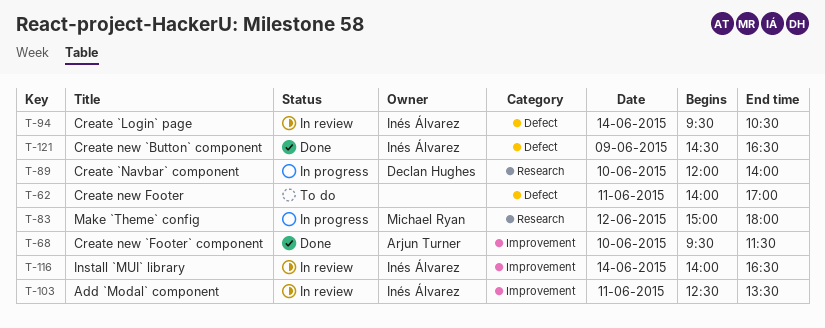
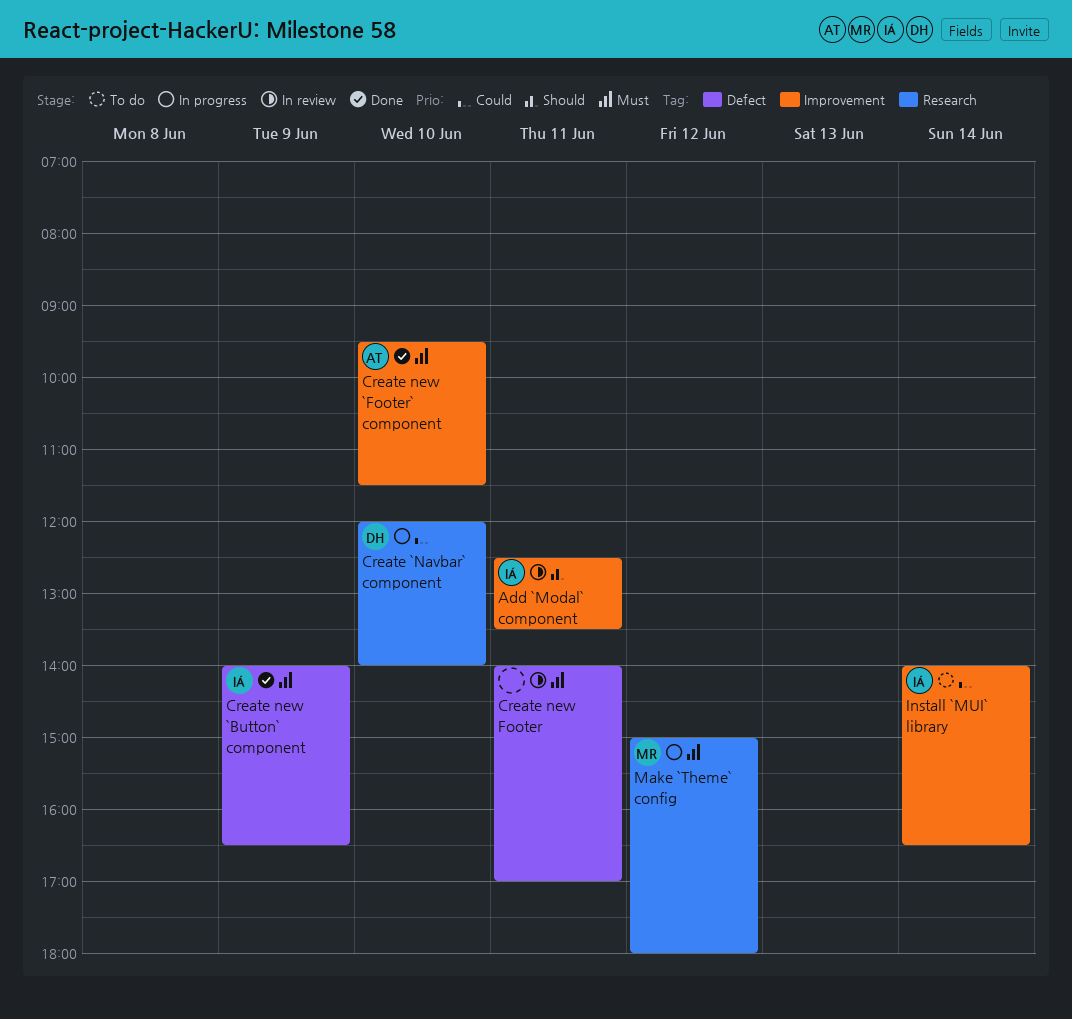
Create `Login` page: present -> none
Create new `Button` component, begins: 14:30 -> 14:00
Create new Footer, status: To do -> In review
Install `MUI` library, status: In review -> To do

